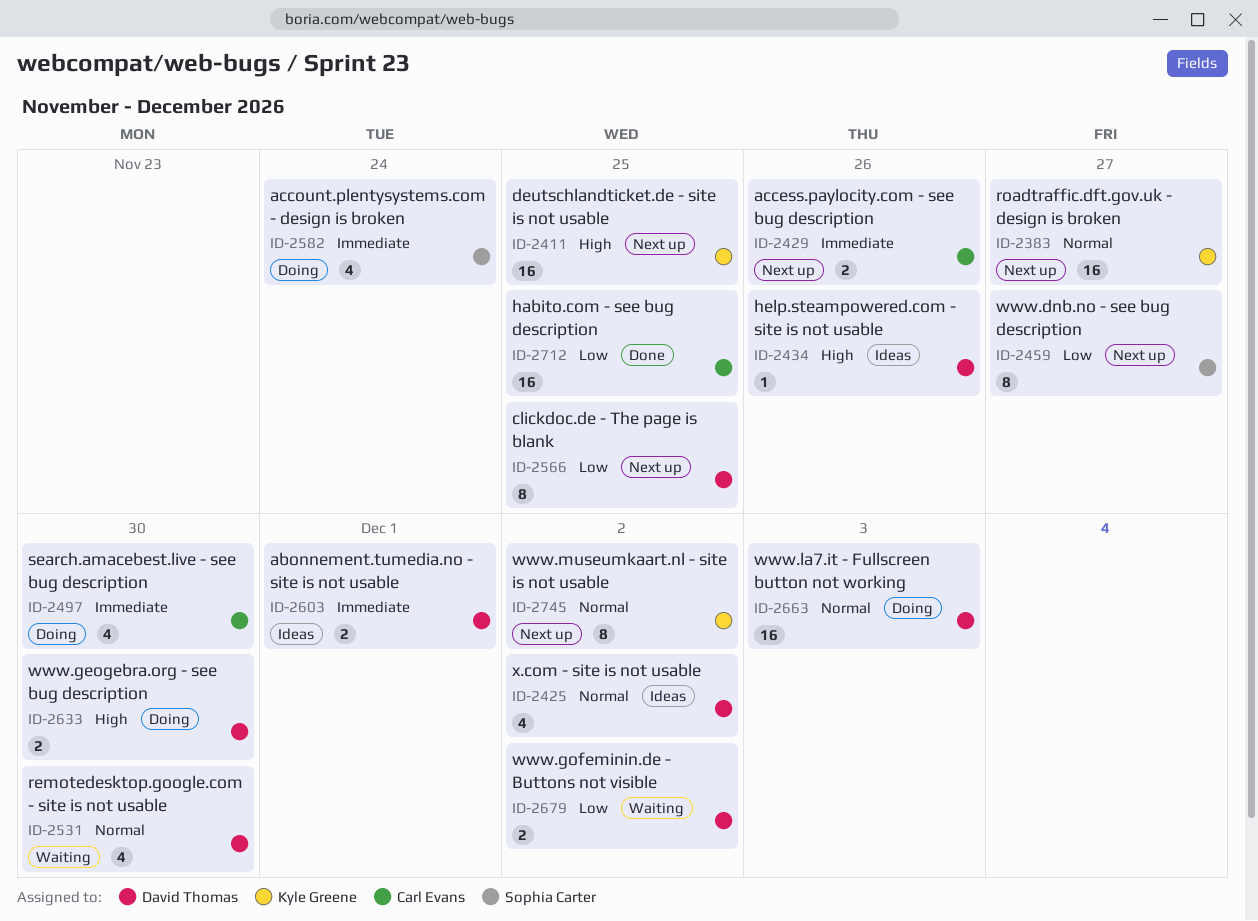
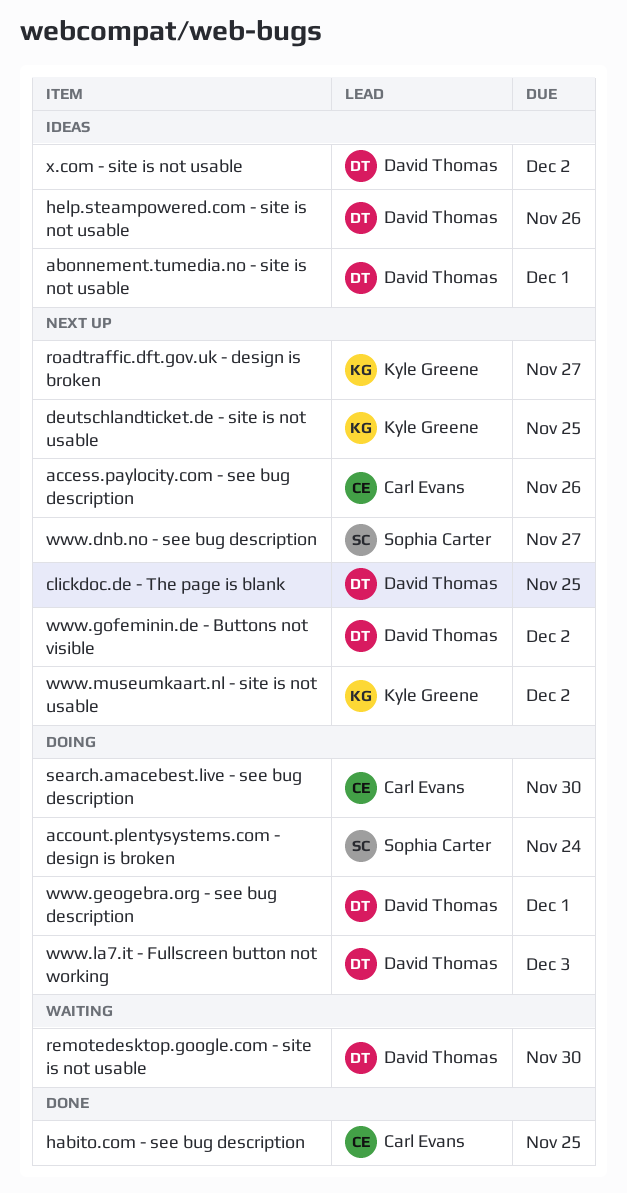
www.geogebra.org - see bug description, due: Nov 30 -> Dec 1
www.gofeminin.de - Buttons not visible, status: Waiting -> Next up

